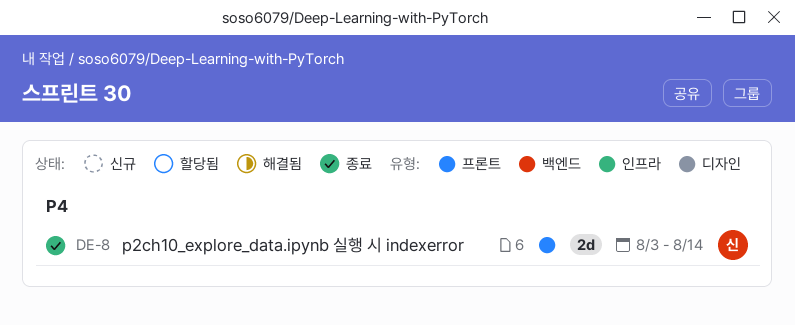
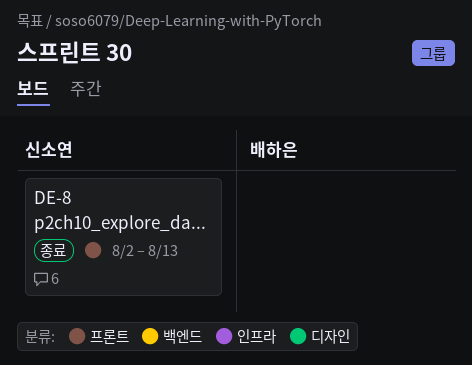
DE-8, start: Aug 3 -> Aug 2
DE-8, due: Aug 14 -> Aug 13

